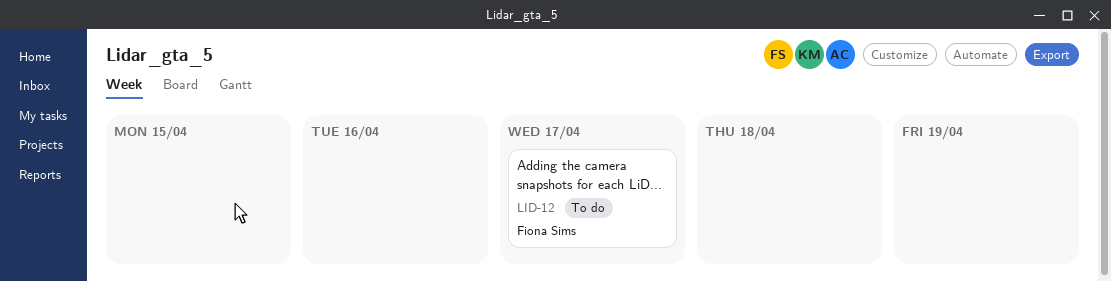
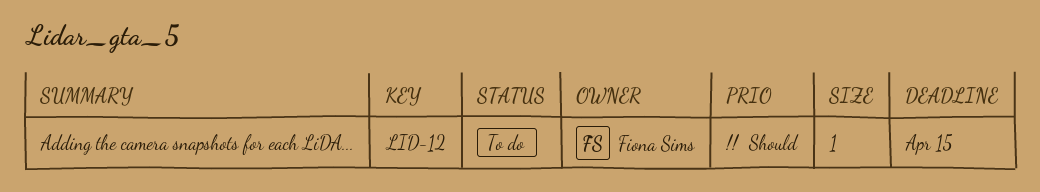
LID-12, due: Apr 17 -> Apr 15

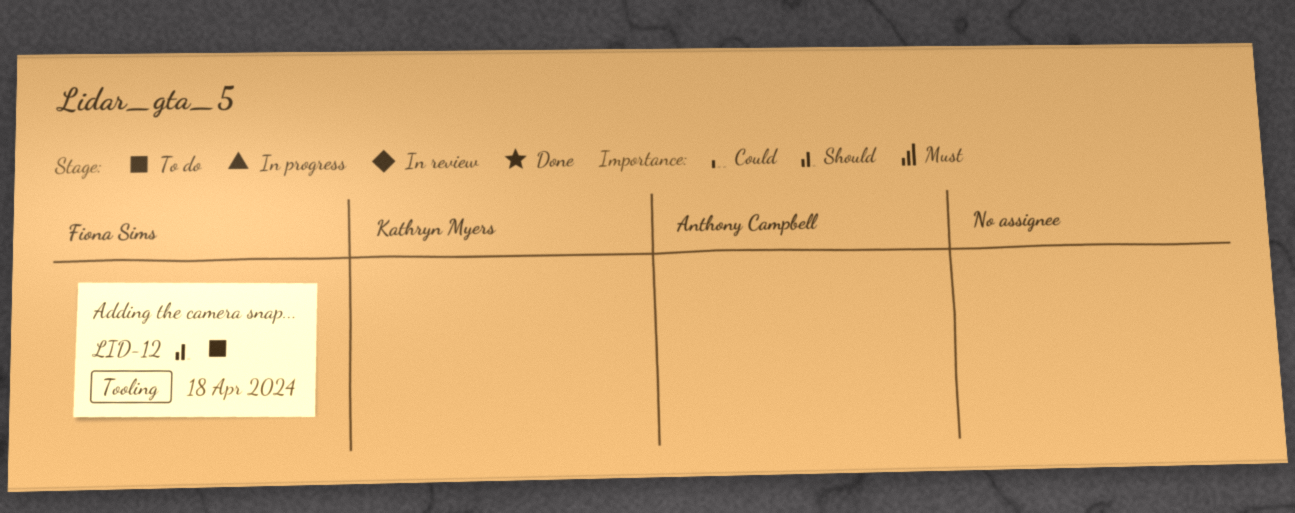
LID-12, due: Apr 15 -> Apr 18

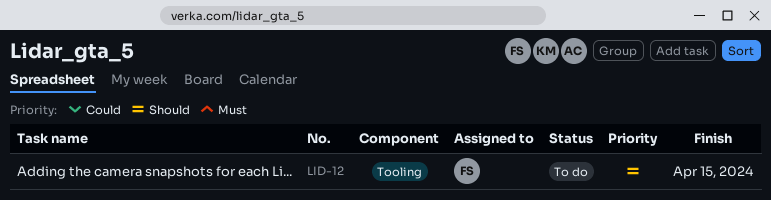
LID-12, due: Apr 18 -> Apr 15

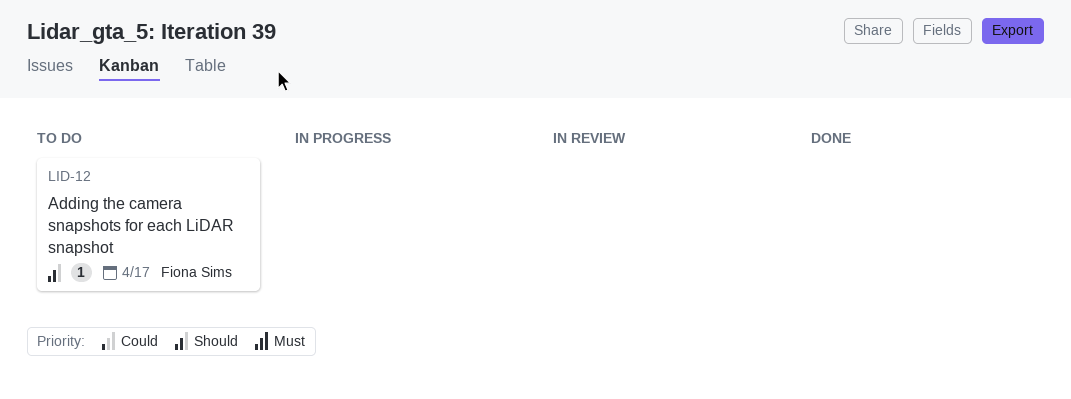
LID-12, due: Apr 15 -> Apr 17

